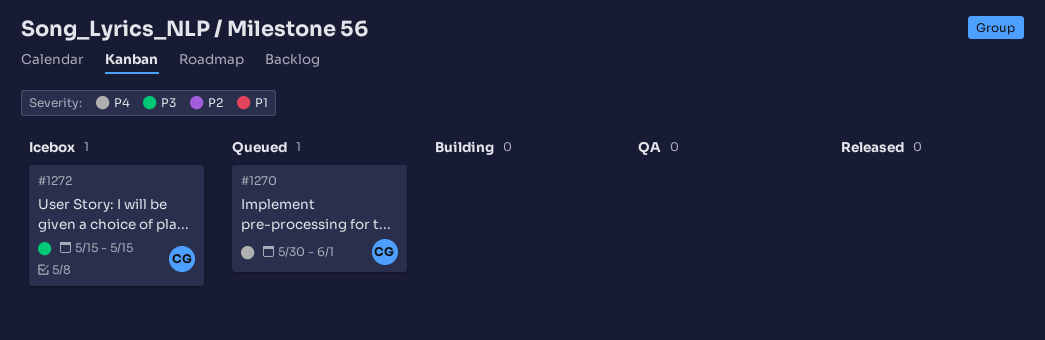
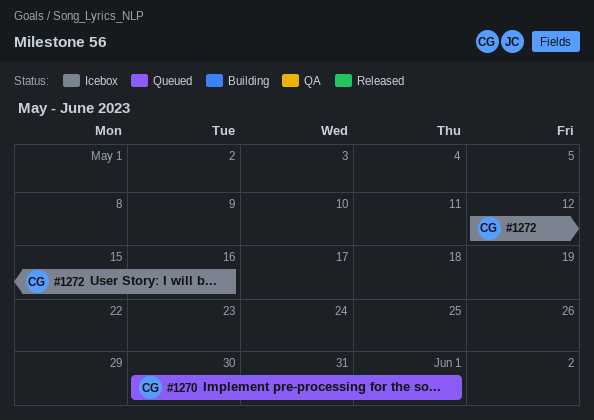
#1272, start: May 15 -> May 12
#1272, due: May 15 -> May 16

